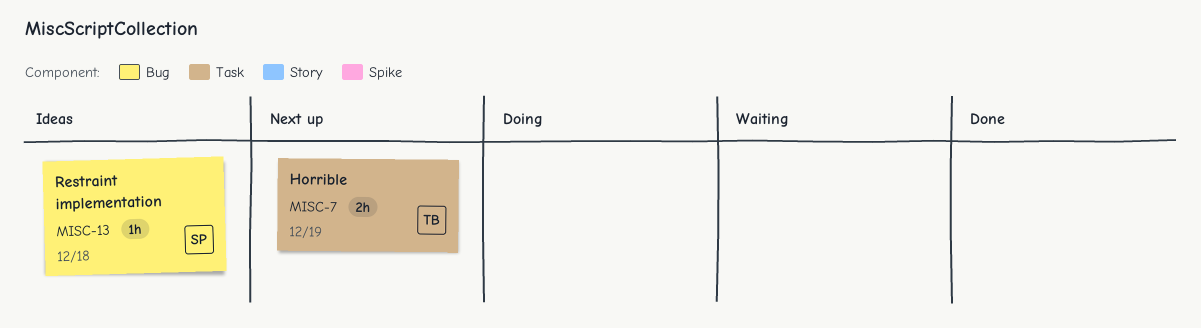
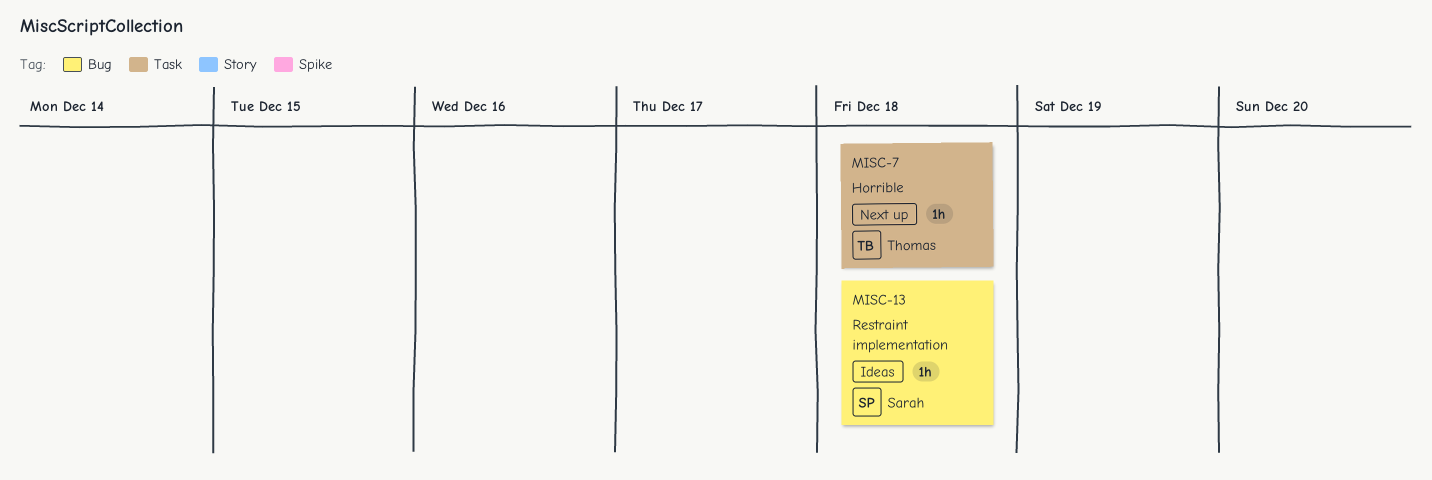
MISC-7, estimate: 2h -> 1h
MISC-7, due: Dec 19 -> Dec 18

